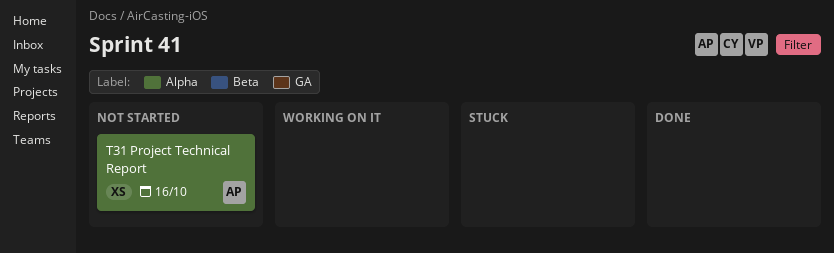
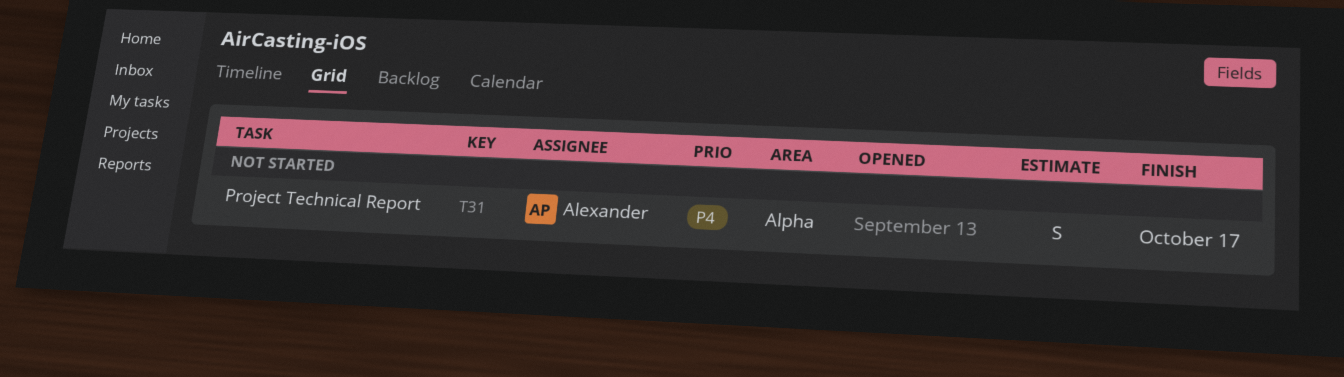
T31, estimate: XS -> S
T31, due: Oct 16 -> Oct 17

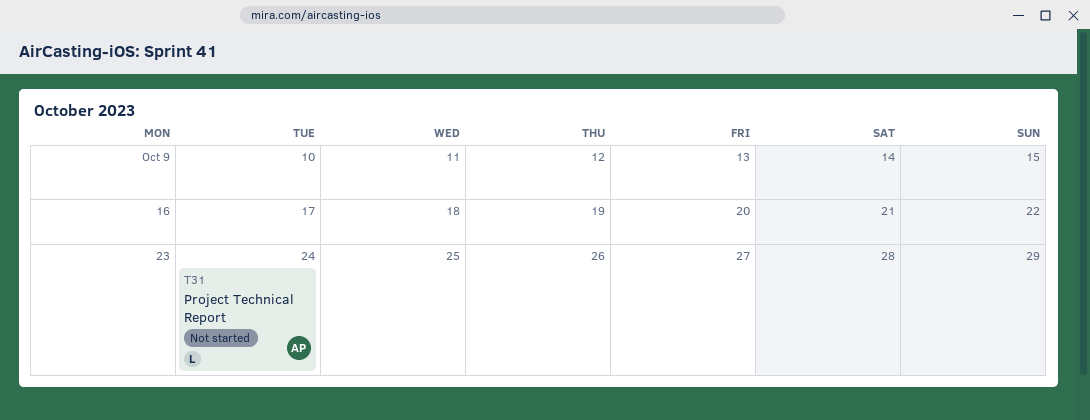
T31, estimate: S -> L
T31, due: Oct 17 -> Oct 24

